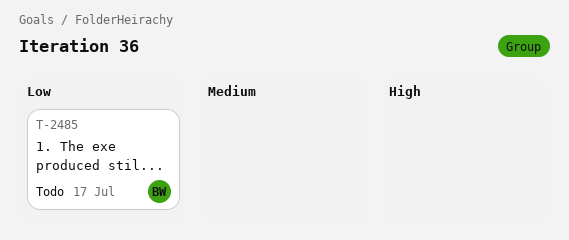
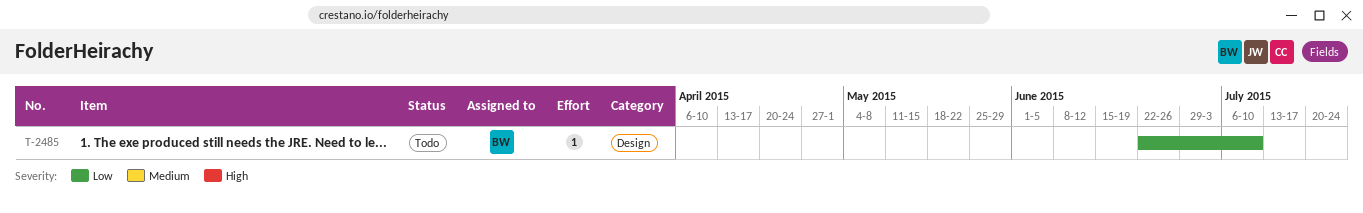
T-2485, due: Jul 17 -> Jul 10

